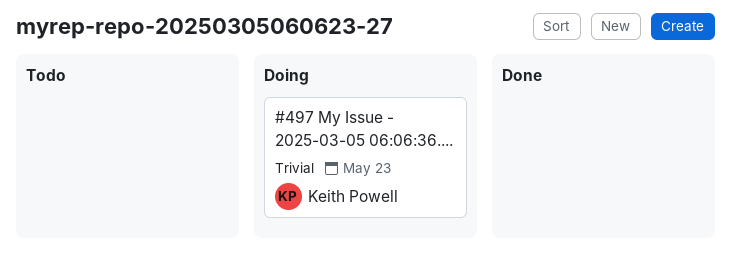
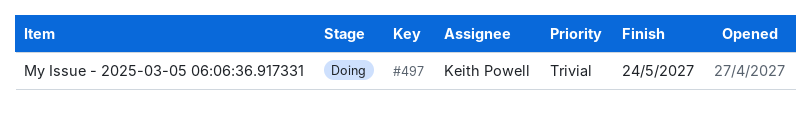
#497, due: May 23 -> May 24

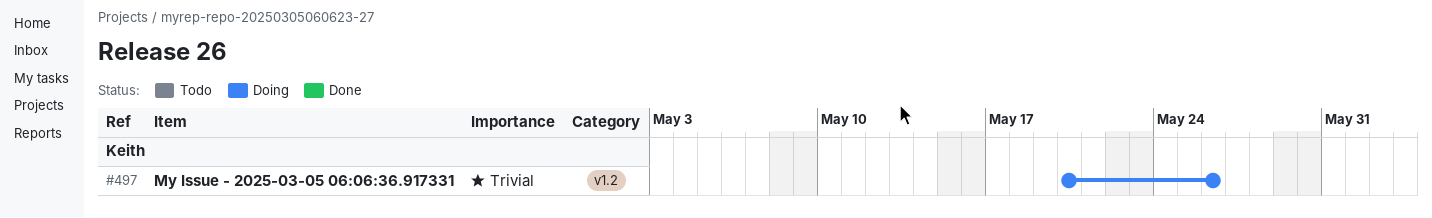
#497, due: May 24 -> May 26

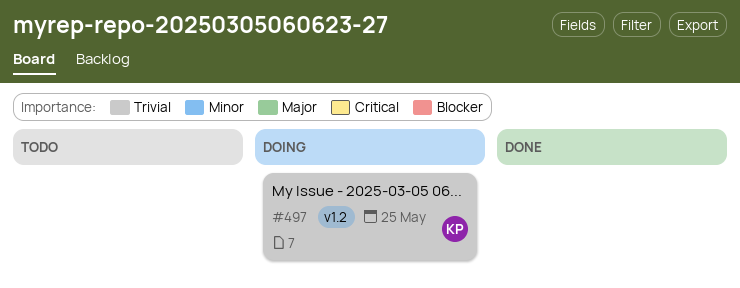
#497, due: May 26 -> May 25

